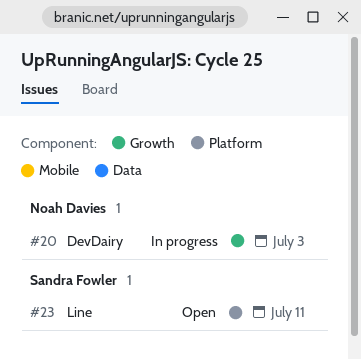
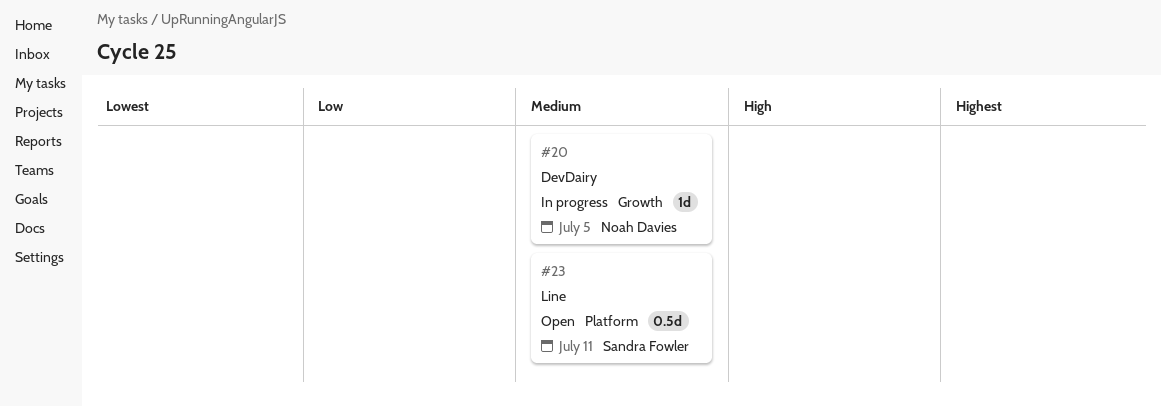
#20, due: Jul 3 -> Jul 5

